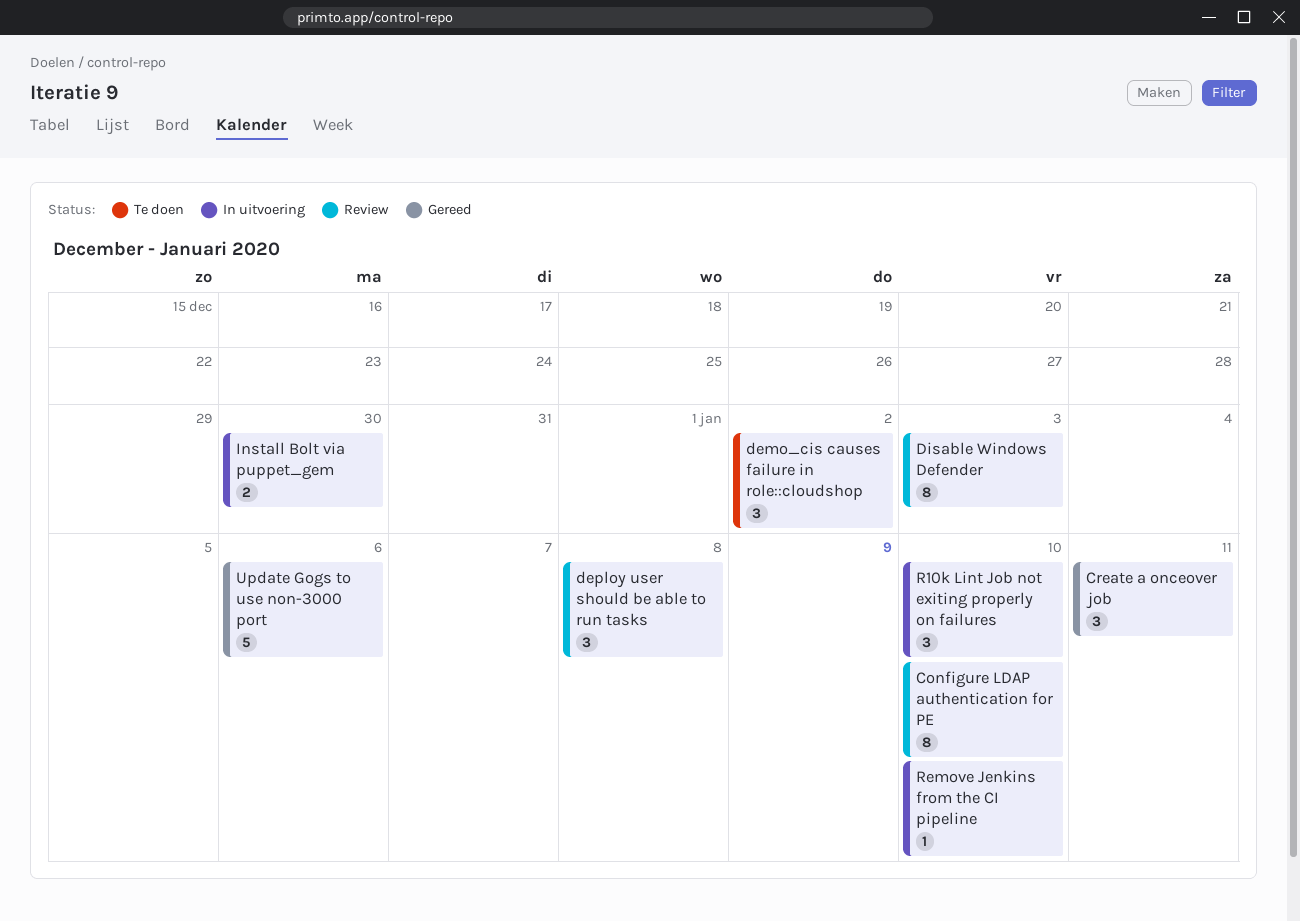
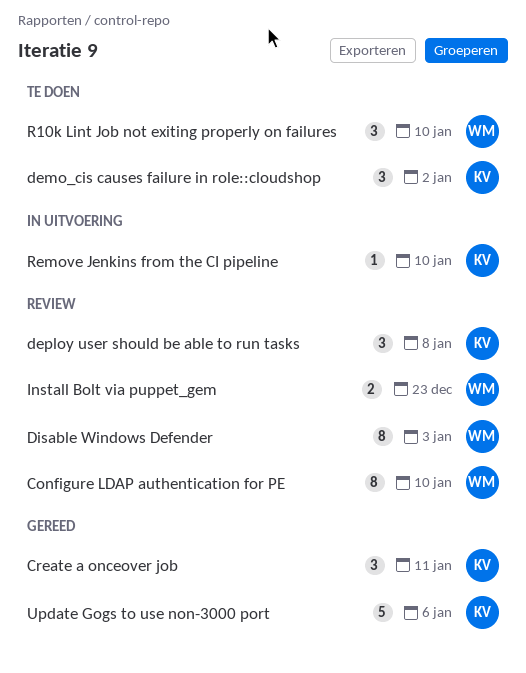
Install Bolt via puppet_gem, status: In uitvoering -> Review
Install Bolt via puppet_gem, due: Dec 30 -> Dec 23
R10k Lint Job not exiting properly on failures, status: In uitvoering -> Te doen

